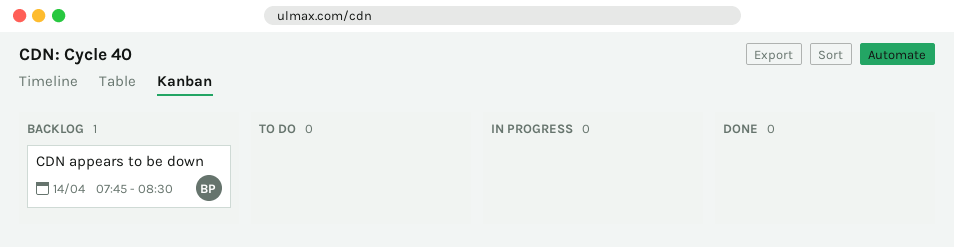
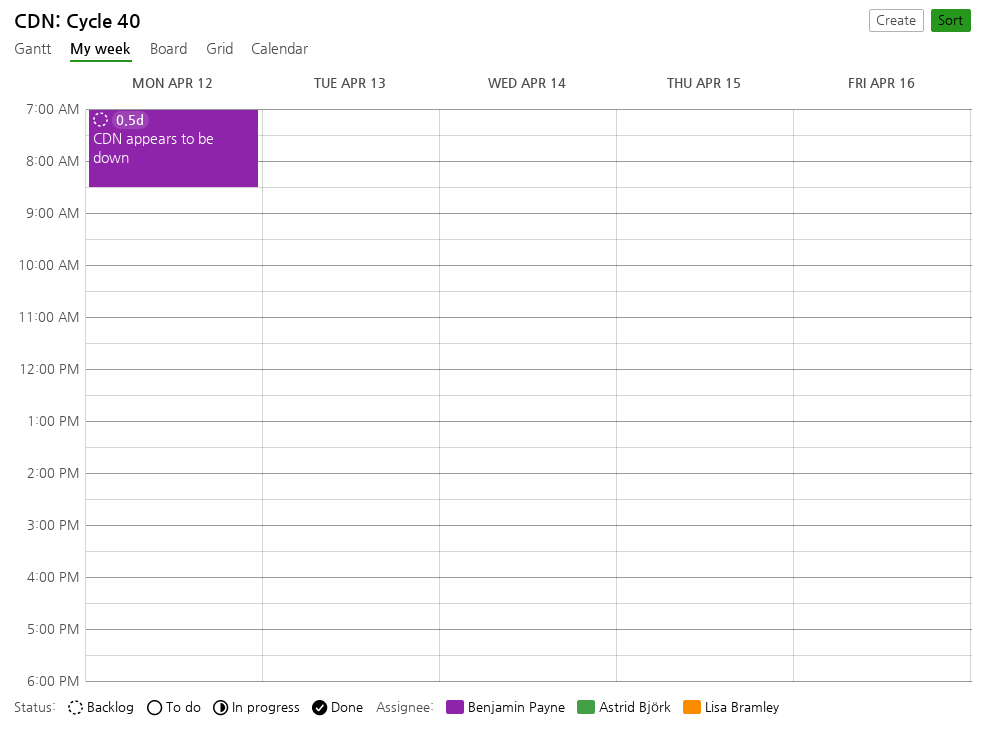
CDN appears to be down, day: Apr 14 -> Apr 12
CDN appears to be down, begins: 07:45 -> 07:00

